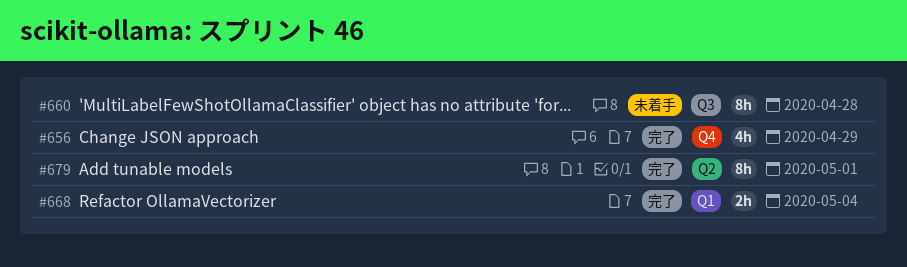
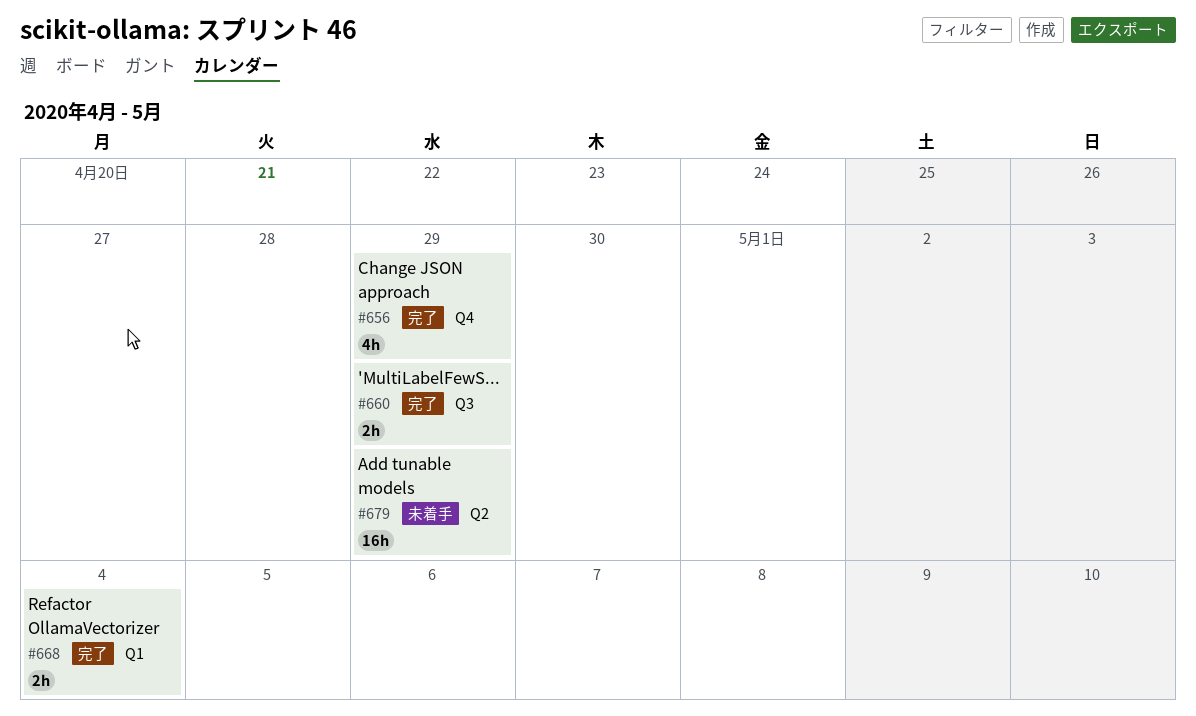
#660, status: 未着手 -> 完了
#660, estimate: 8h -> 2h
#660, due: Apr 28 -> Apr 29
#679, status: 完了 -> 未着手
#679, estimate: 8h -> 16h
#679, due: May 1 -> Apr 29

